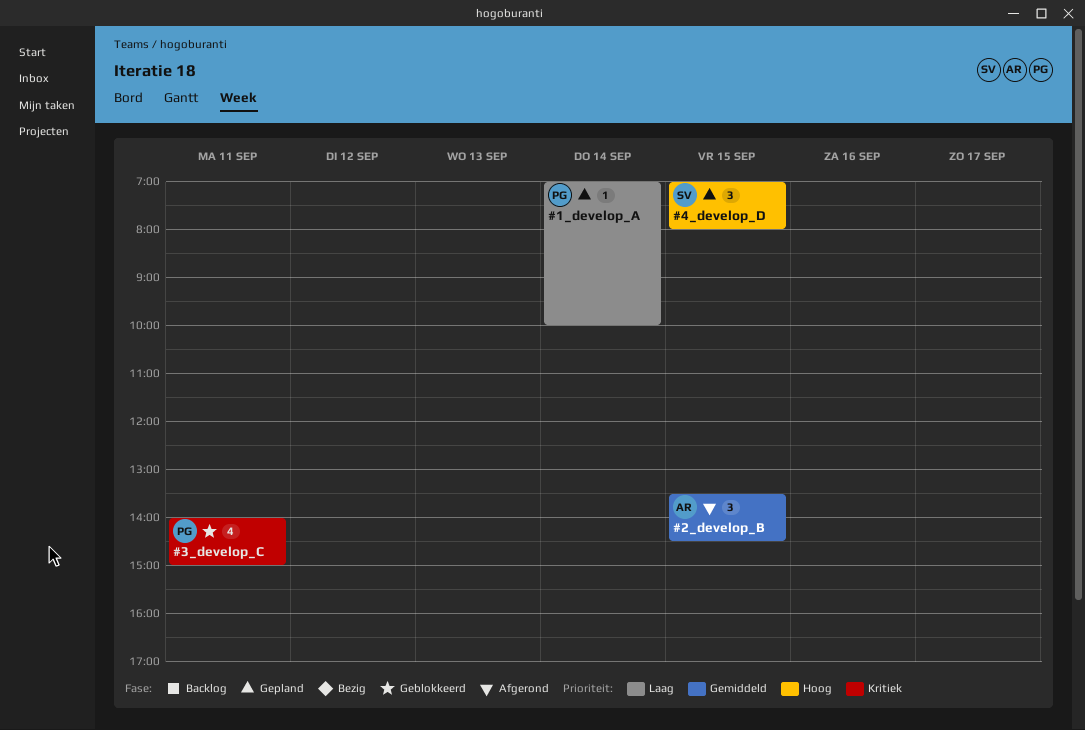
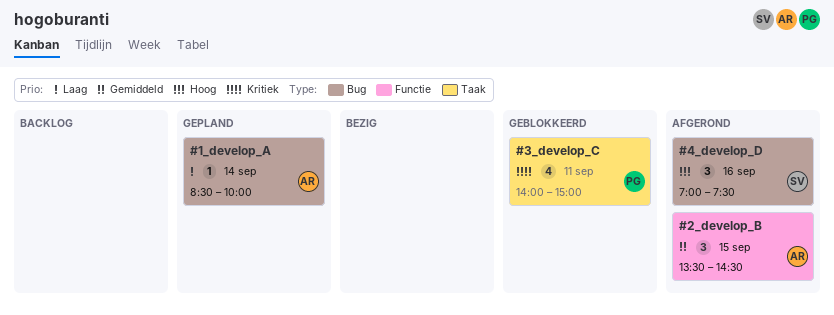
#1_develop_A, owner: PG -> AR
#1_develop_A, begins: 07:00 -> 08:30
#4_develop_D, status: Gepland -> Afgerond
#4_develop_D, day: Sep 15 -> Sep 16
#4_develop_D, ends: 08:00 -> 07:30

